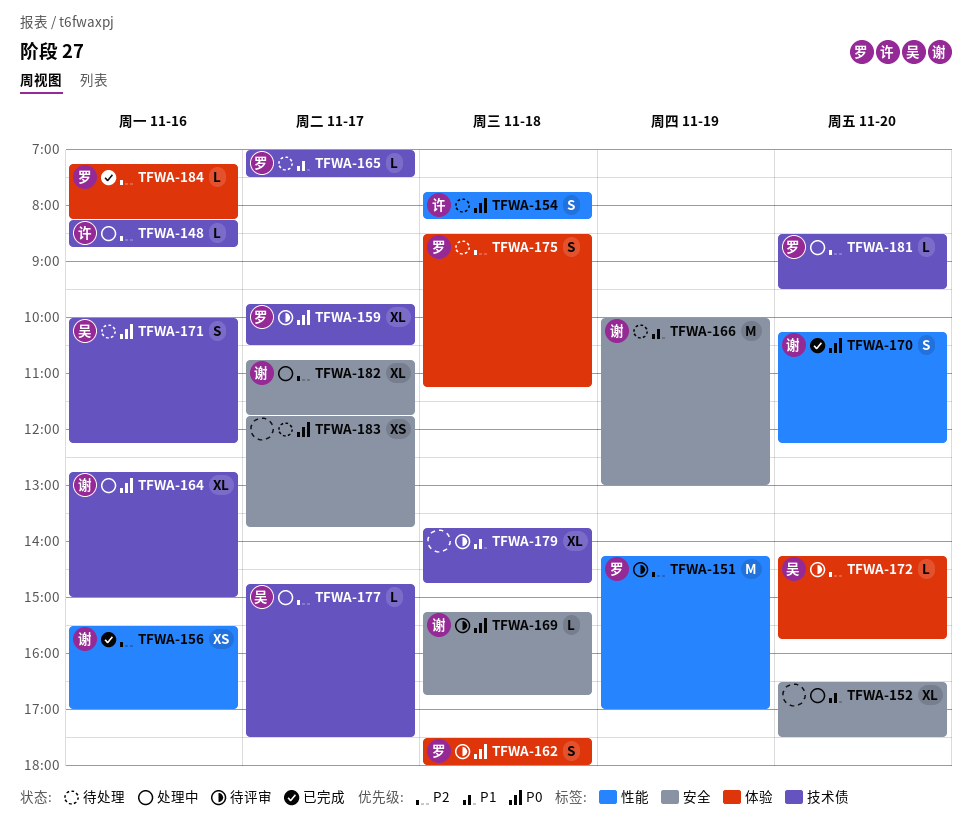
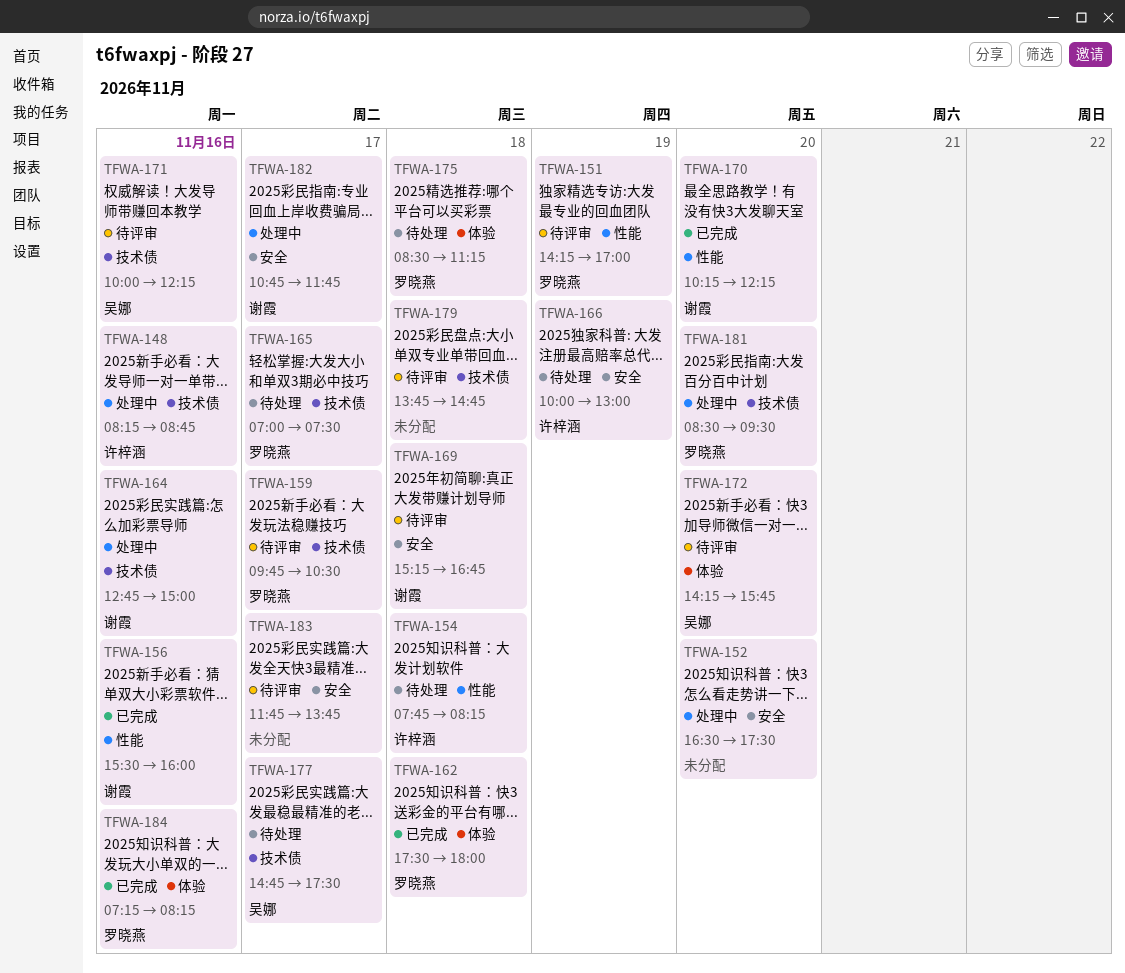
TFWA-156, ends: 17:00 -> 16:00
TFWA-162, status: 待评审 -> 已完成
TFWA-166, owner: 谢霞 -> 许梓涵
TFWA-171, status: 待处理 -> 待评审
TFWA-177, status: 处理中 -> 待处理
TFWA-183, status: 待处理 -> 待评审

